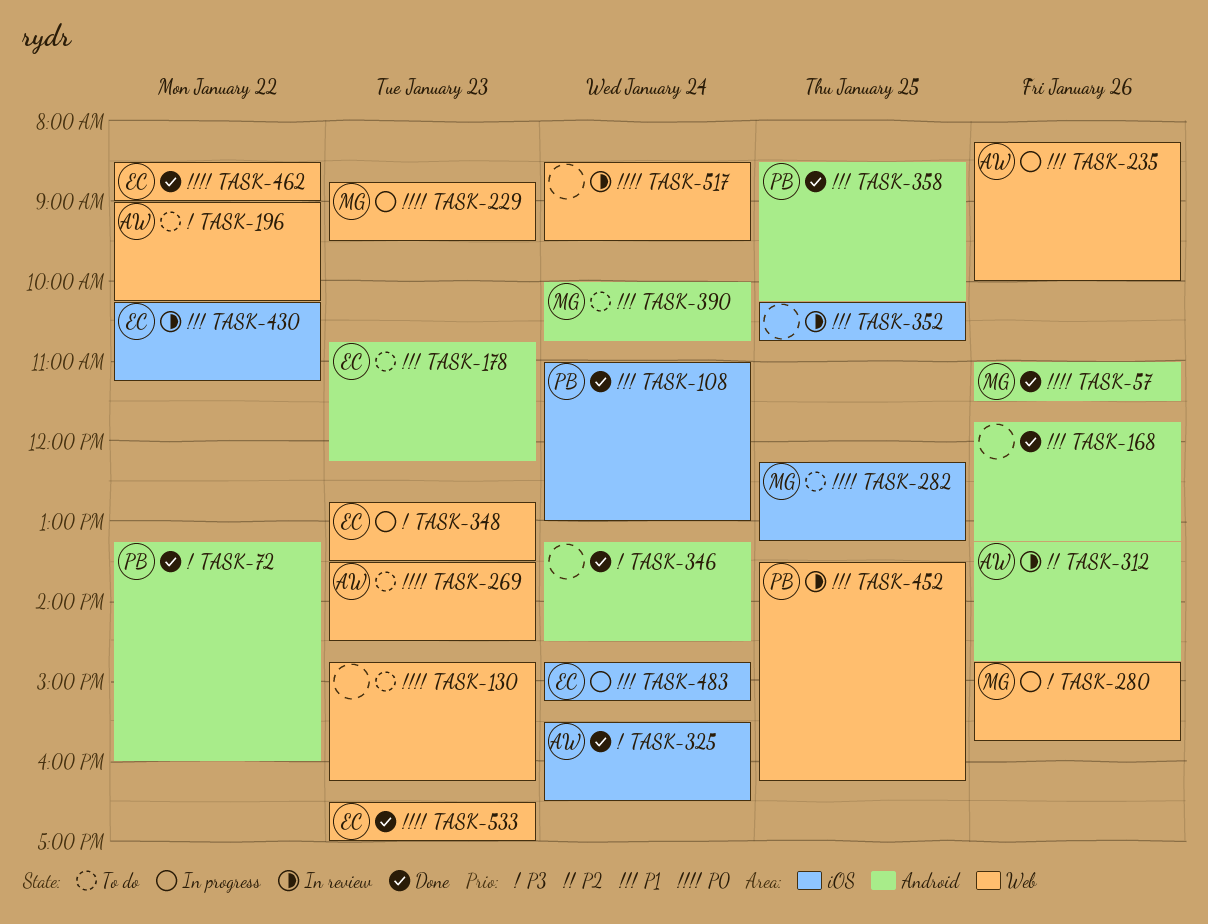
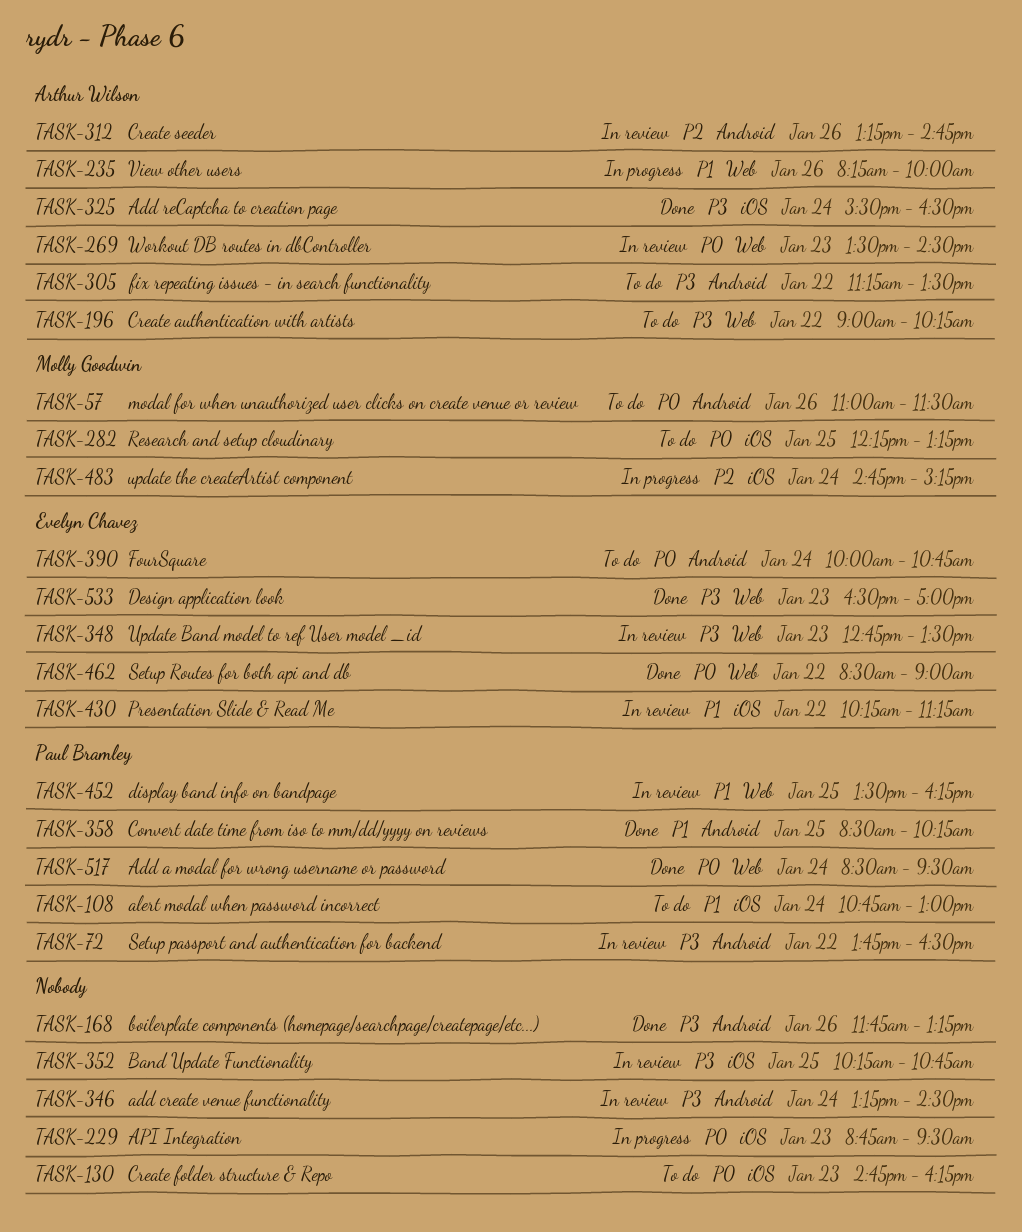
TASK-57, status: Done -> To do
TASK-72, status: Done -> In review
TASK-72, begins: 13:15 -> 13:45
TASK-72, ends: 16:00 -> 16:30
TASK-108, status: Done -> To do
TASK-108, begins: 11:00 -> 10:45
TASK-130, label: Web -> iOS
TASK-168, priority: P1 -> P3
TASK-178: present -> none
TASK-229, owner: Molly Goodwin -> none
TASK-229, label: Web -> iOS
TASK-269, status: To do -> In review
TASK-280: present -> none
TASK-305: none -> present
TASK-346, status: Done -> In review
TASK-348, status: In progress -> In review
TASK-352, priority: P1 -> P3
TASK-390, owner: Molly Goodwin -> Evelyn Chavez
TASK-390, priority: P1 -> P0
TASK-483, owner: Evelyn Chavez -> Molly Goodwin
TASK-483, priority: P1 -> P2
TASK-517, status: In review -> Done
TASK-517, owner: none -> Paul Bramley
TASK-533, priority: P0 -> P3

